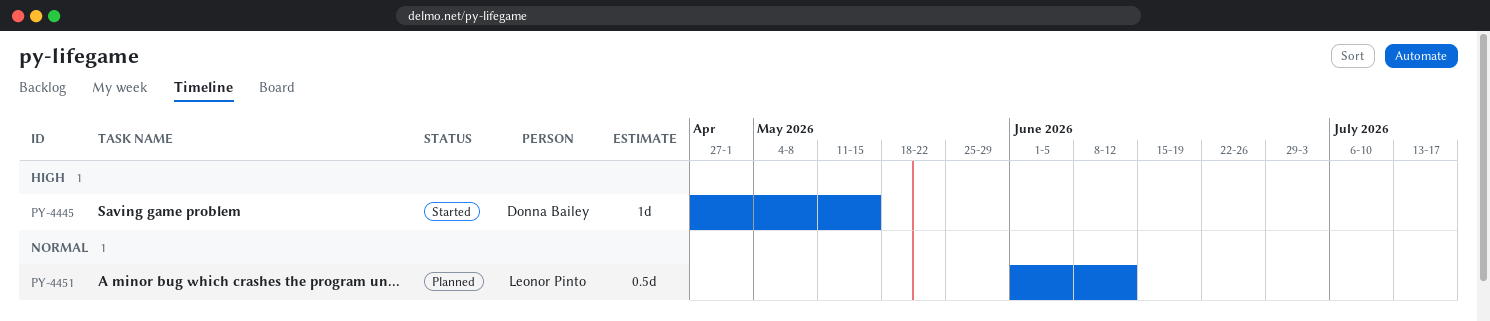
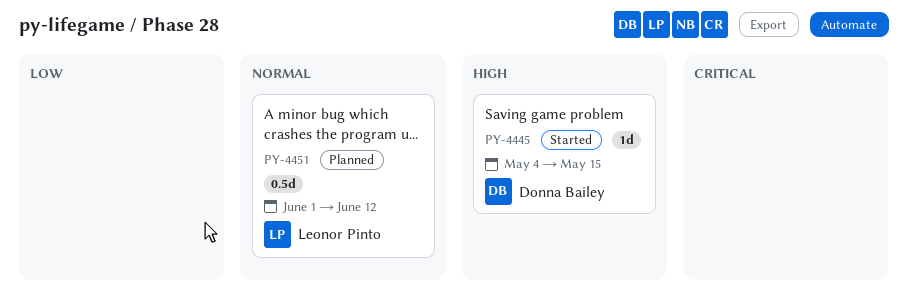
PY-4445, start: Apr 27 -> May 4

